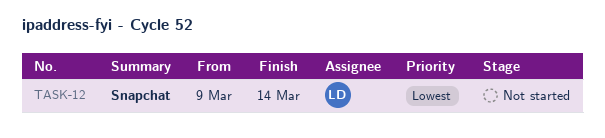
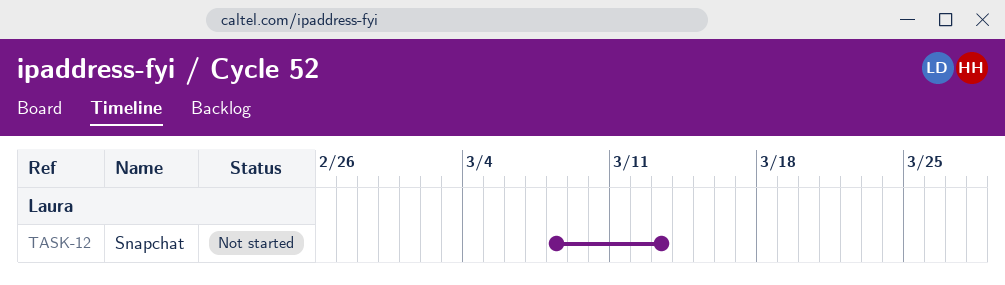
TASK-12, start: Mar 9 -> Mar 8
TASK-12, due: Mar 14 -> Mar 13

